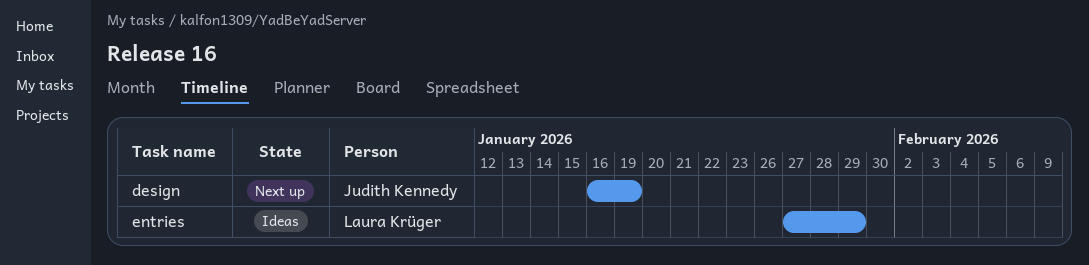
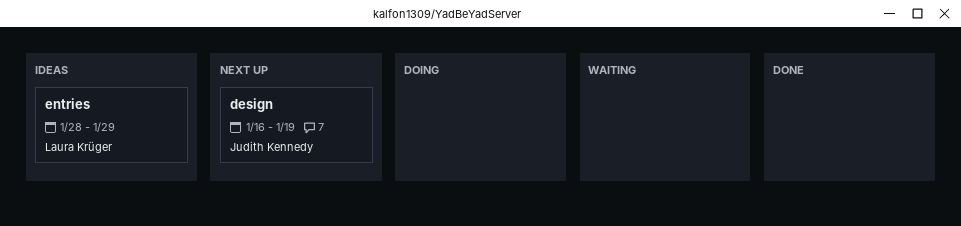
entries, start: Jan 27 -> Jan 28

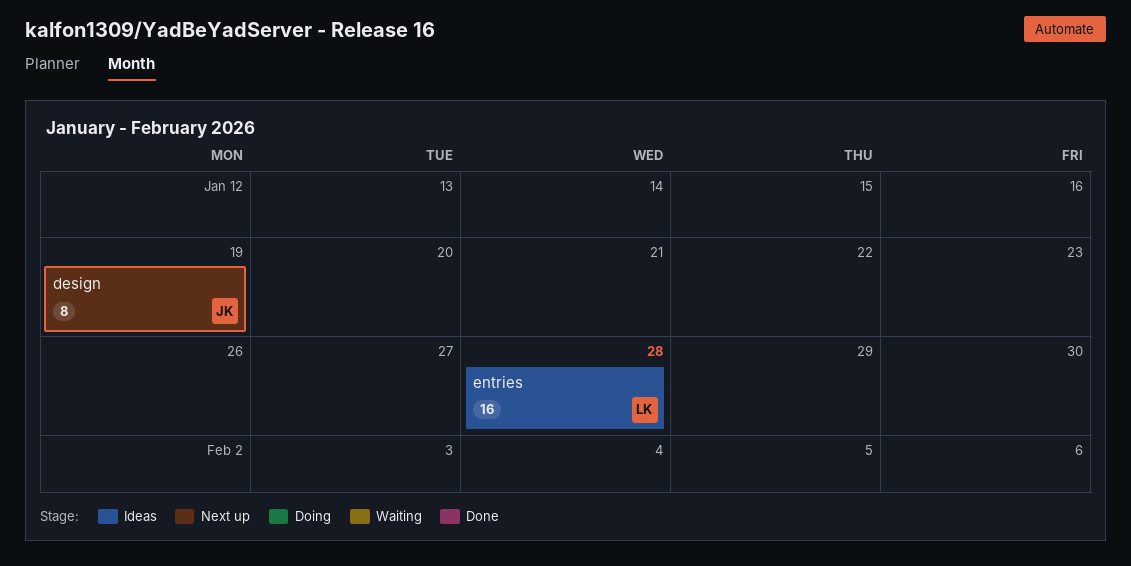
entries, due: Jan 29 -> Jan 28

